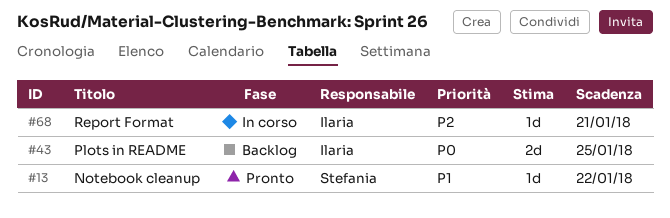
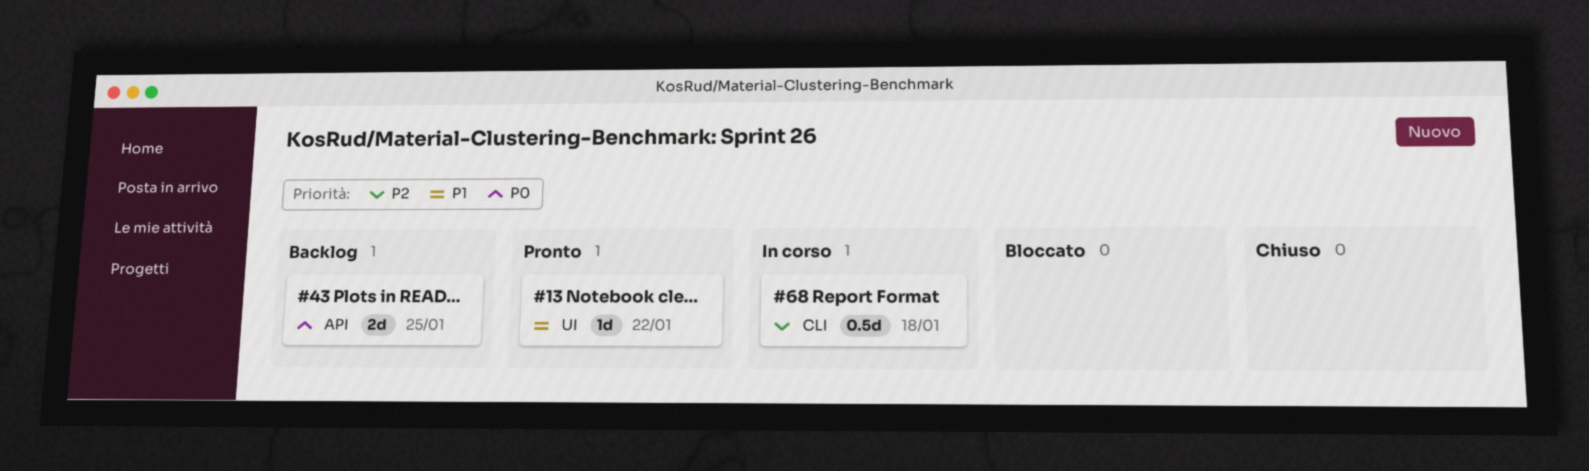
#68, estimate: 1d -> 0.5d
#68, due: Jan 21 -> Jan 18

